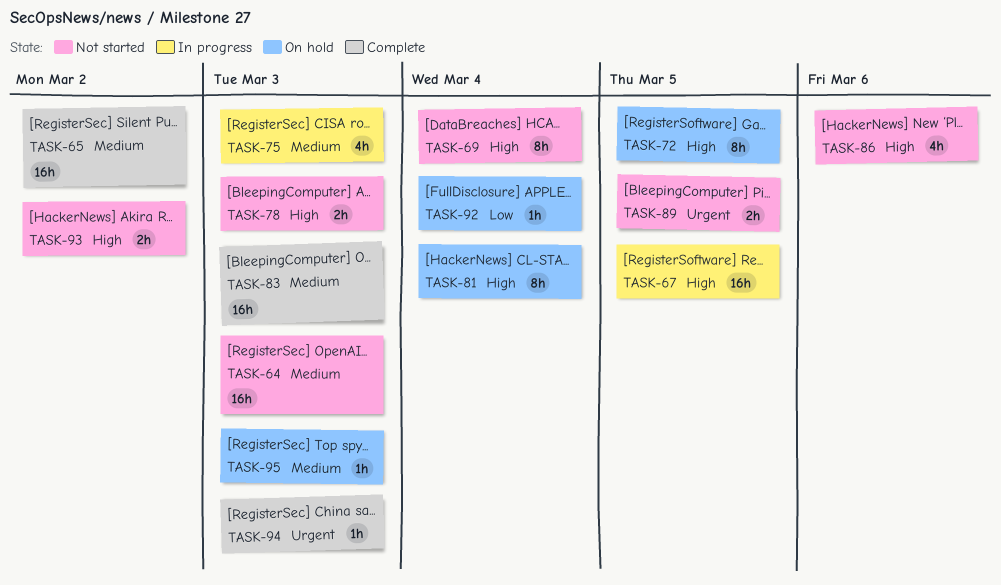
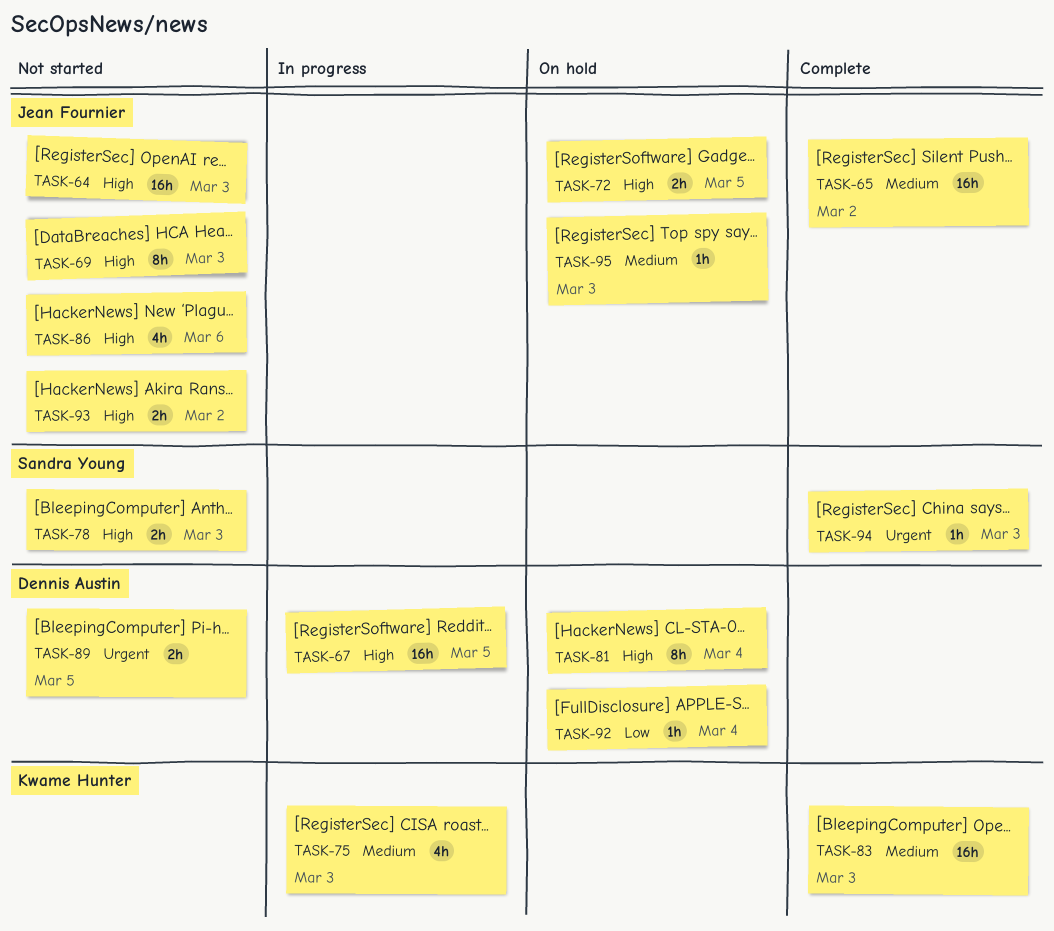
TASK-64, priority: Medium -> High
TASK-69, due: Mar 4 -> Mar 3
TASK-72, estimate: 8h -> 2h

